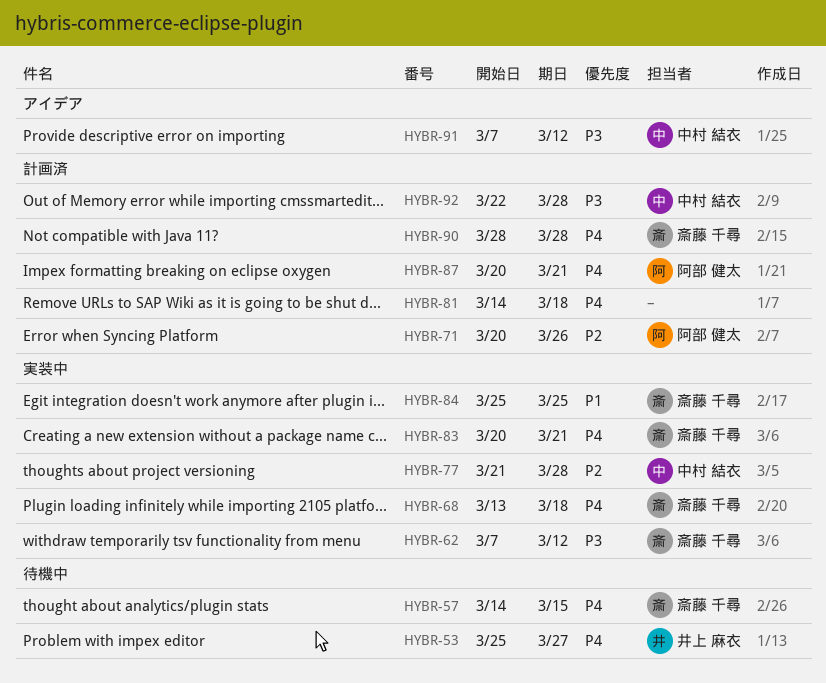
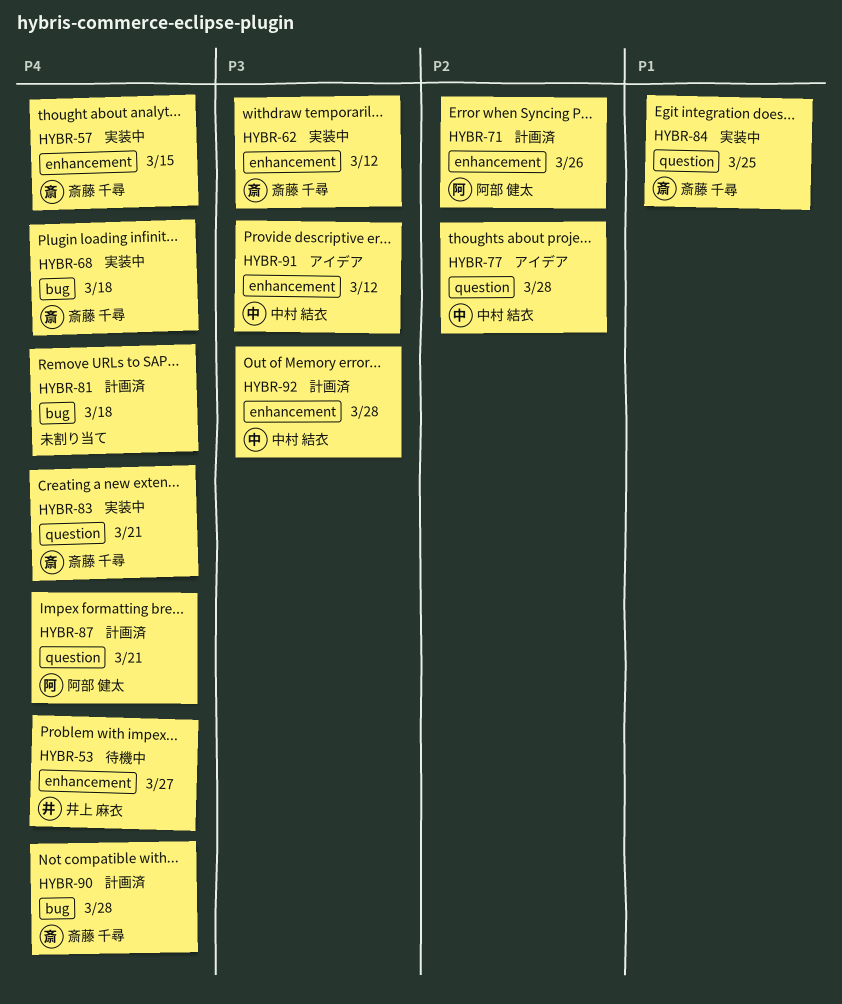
HYBR-57, status: 待機中 -> 実装中
HYBR-77, status: 実装中 -> アイデア

